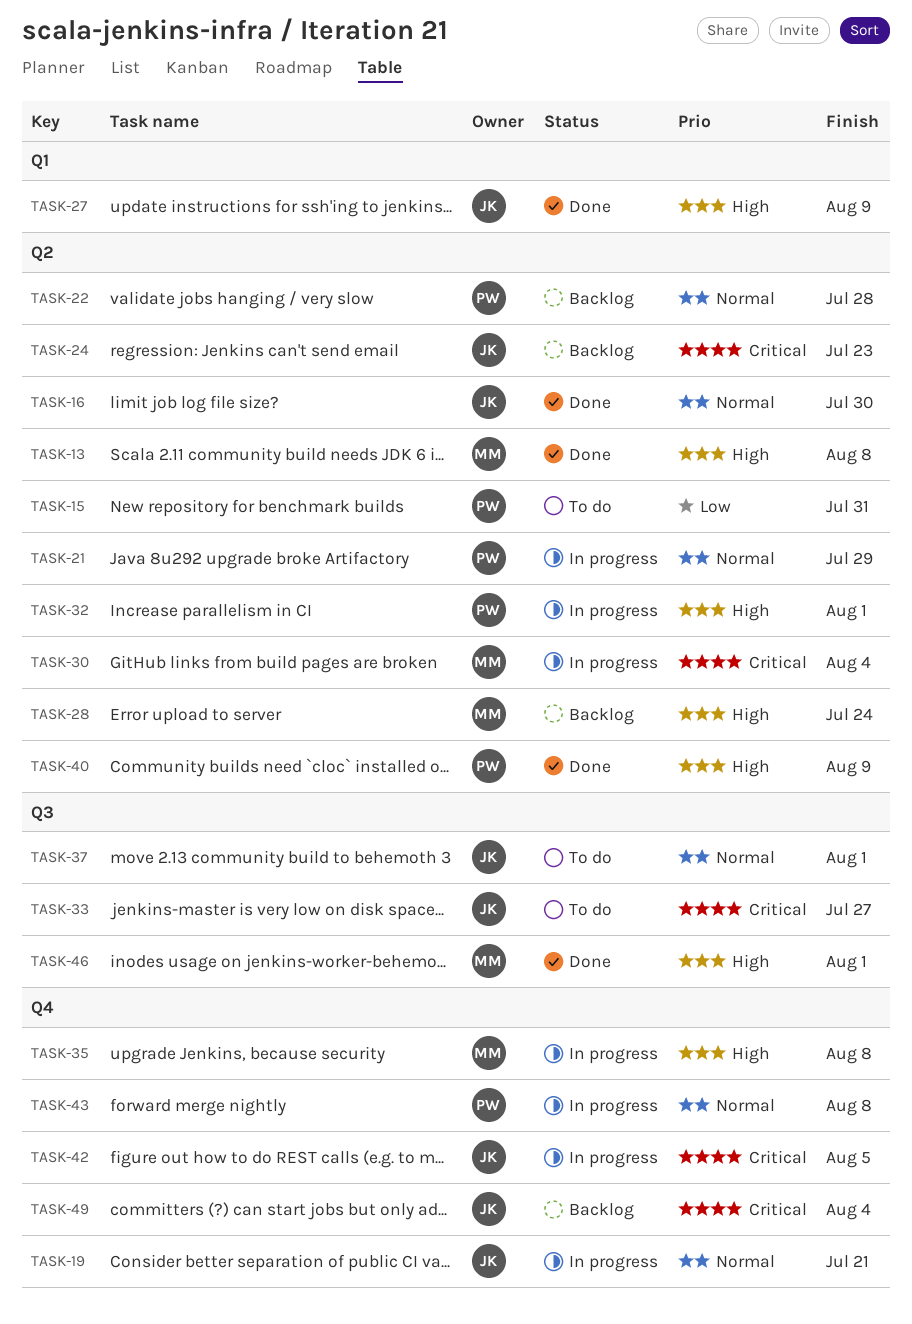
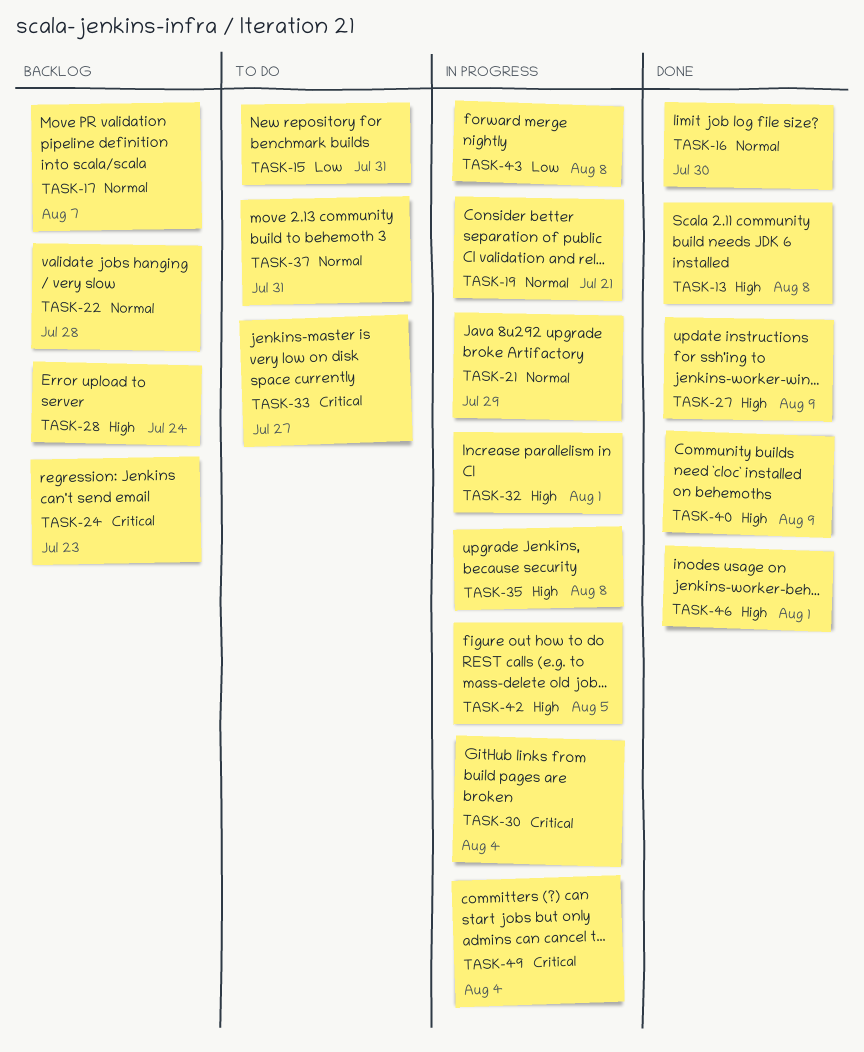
TASK-17: none -> present
TASK-37, due: Aug 1 -> Jul 31
TASK-42, priority: Critical -> High
TASK-43, priority: Normal -> Low
TASK-49, status: Backlog -> In progress

